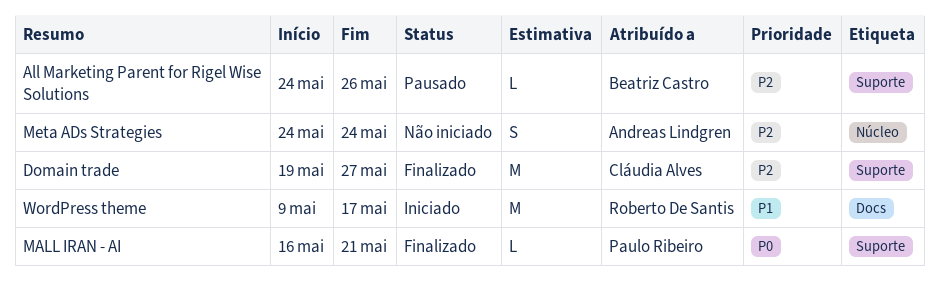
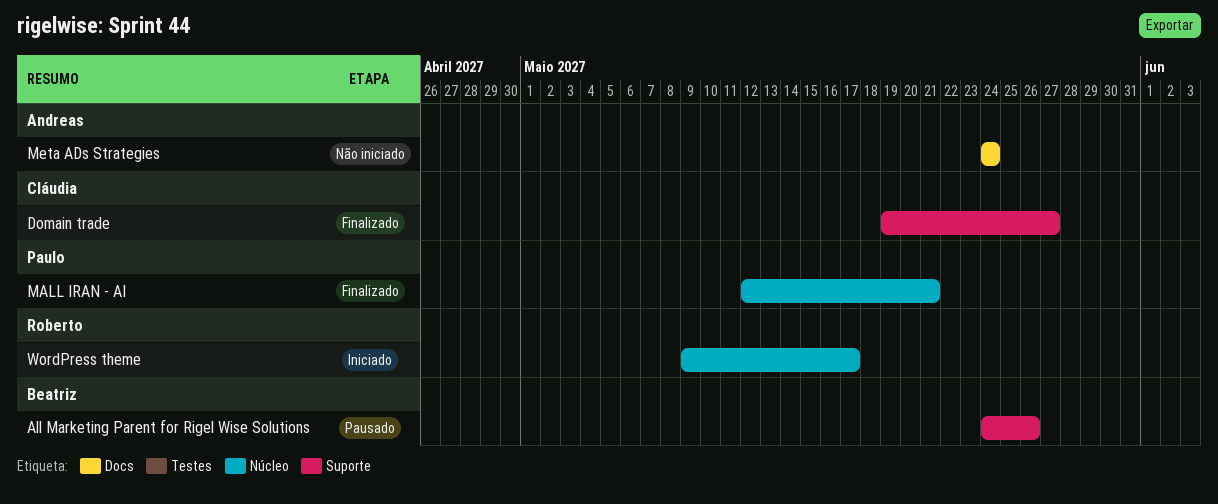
MALL IRAN - AI, label: Suporte -> Núcleo
MALL IRAN - AI, start: May 16 -> May 12
Meta ADs Strategies, label: Núcleo -> Docs
WordPress theme, label: Docs -> Núcleo

